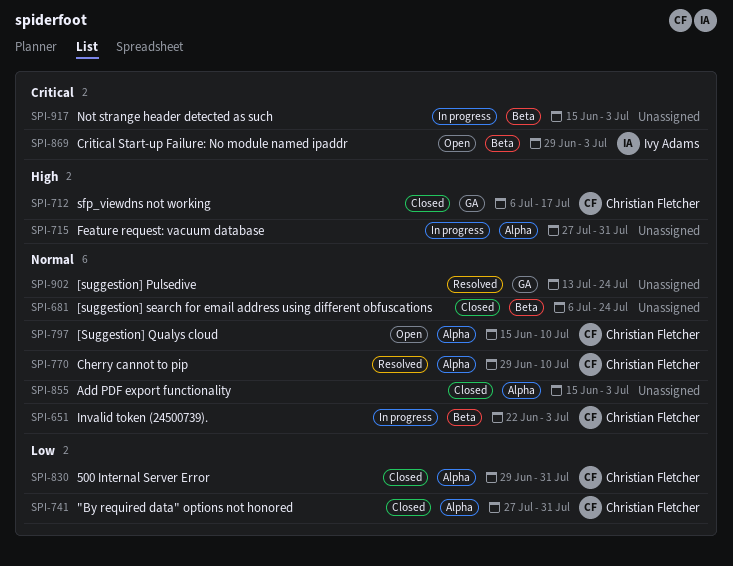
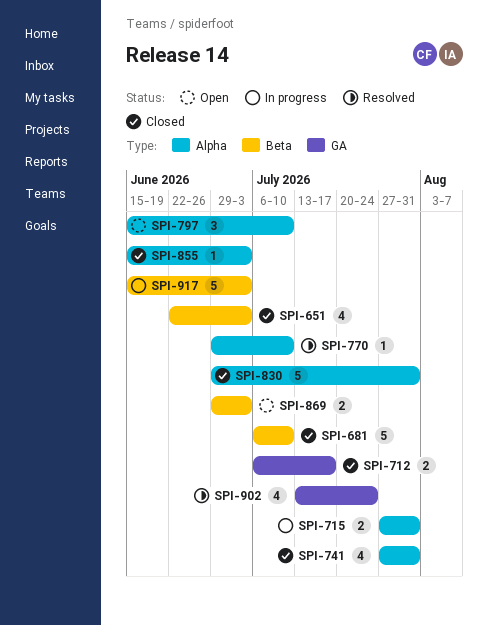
SPI-651, status: In progress -> Closed
SPI-681, due: Jul 24 -> Jul 10

